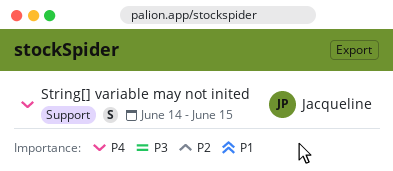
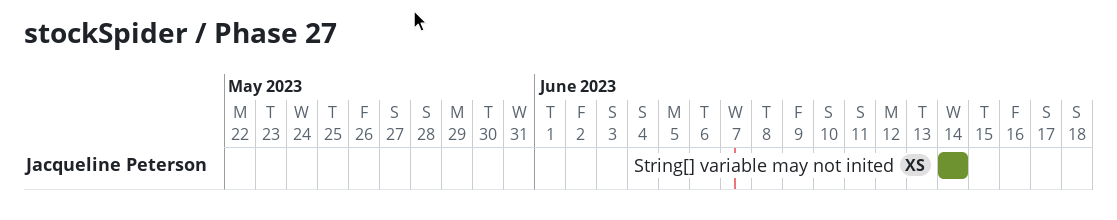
String[] variable may not inited, estimate: S -> XS
String[] variable may not inited, due: Jun 15 -> Jun 14

